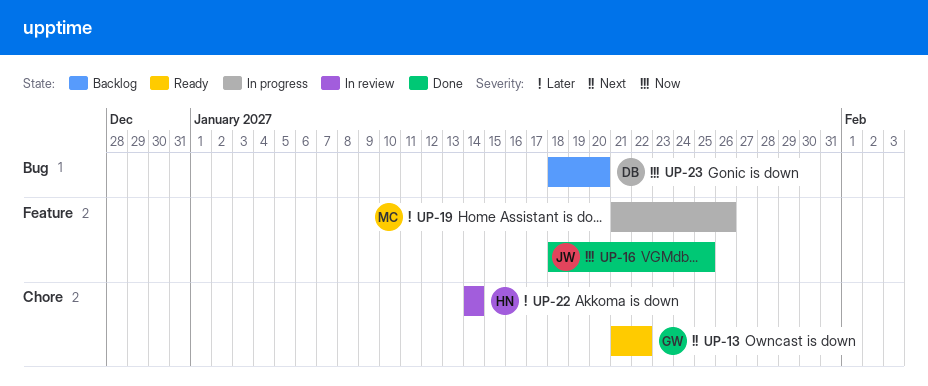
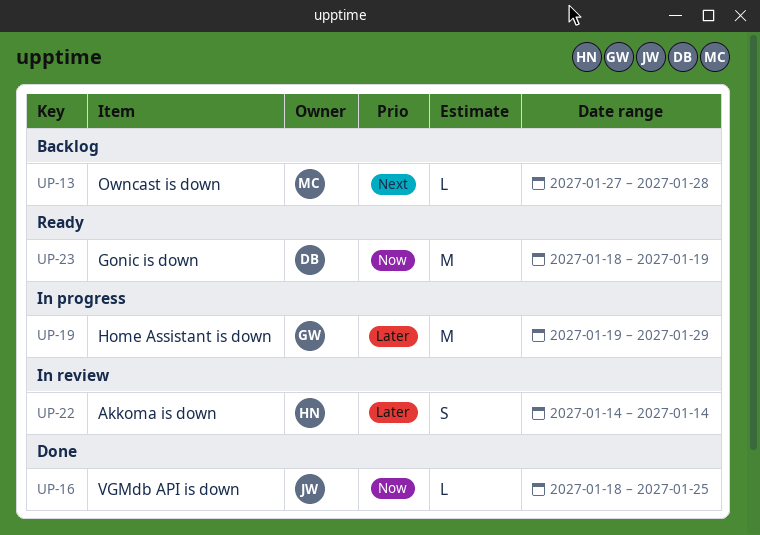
UP-13, status: Ready -> Backlog
UP-13, owner: GW -> MC
UP-13, start: Jan 21 -> Jan 27
UP-13, due: Jan 22 -> Jan 28
UP-19, owner: MC -> GW
UP-19, start: Jan 21 -> Jan 19
UP-19, due: Jan 26 -> Jan 29
UP-23, status: Backlog -> Ready
UP-23, due: Jan 20 -> Jan 19

